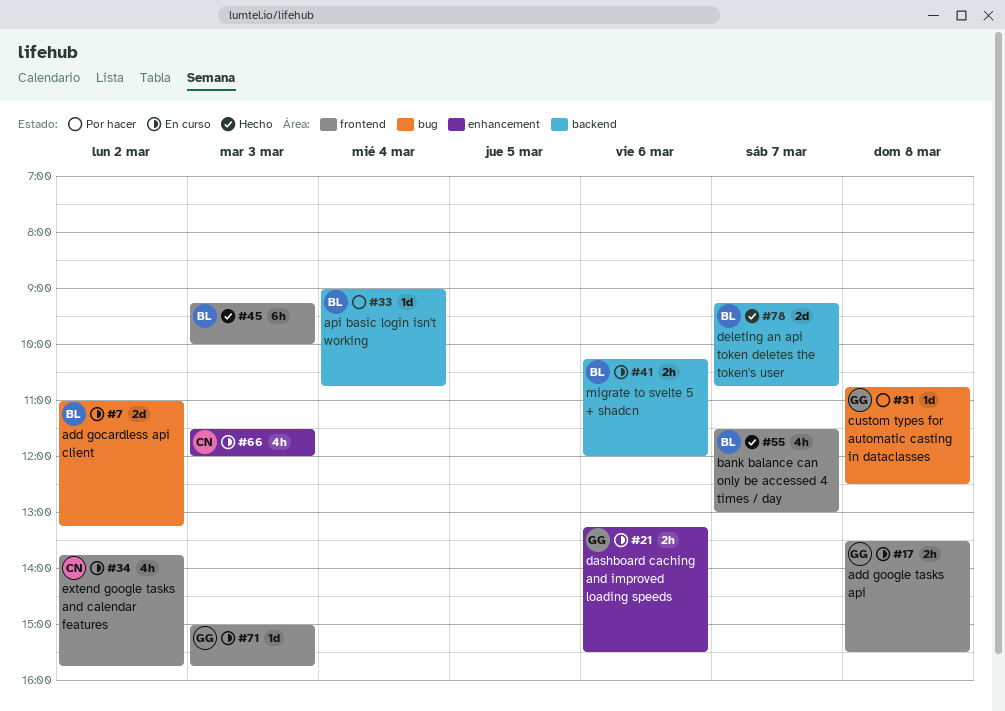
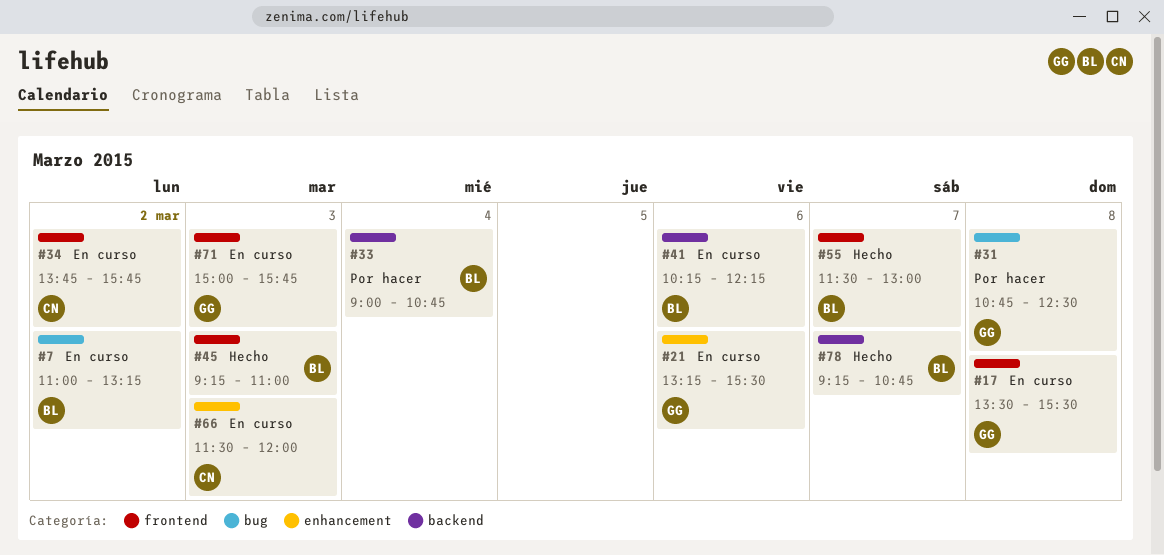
#41, ends: 12:00 -> 12:15
#45, ends: 10:00 -> 11:00

